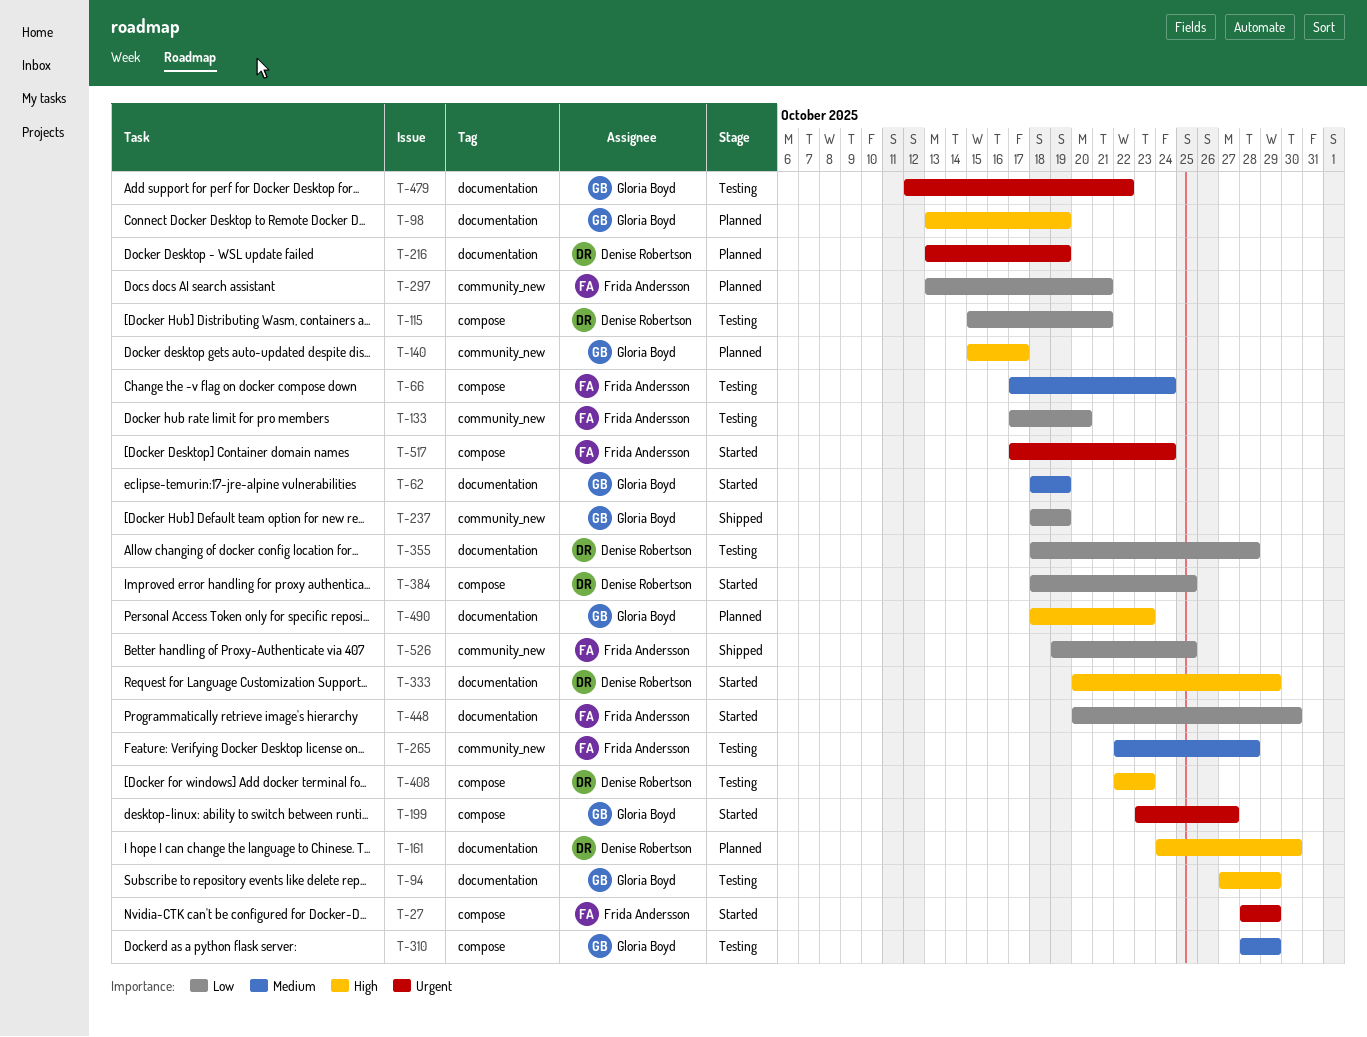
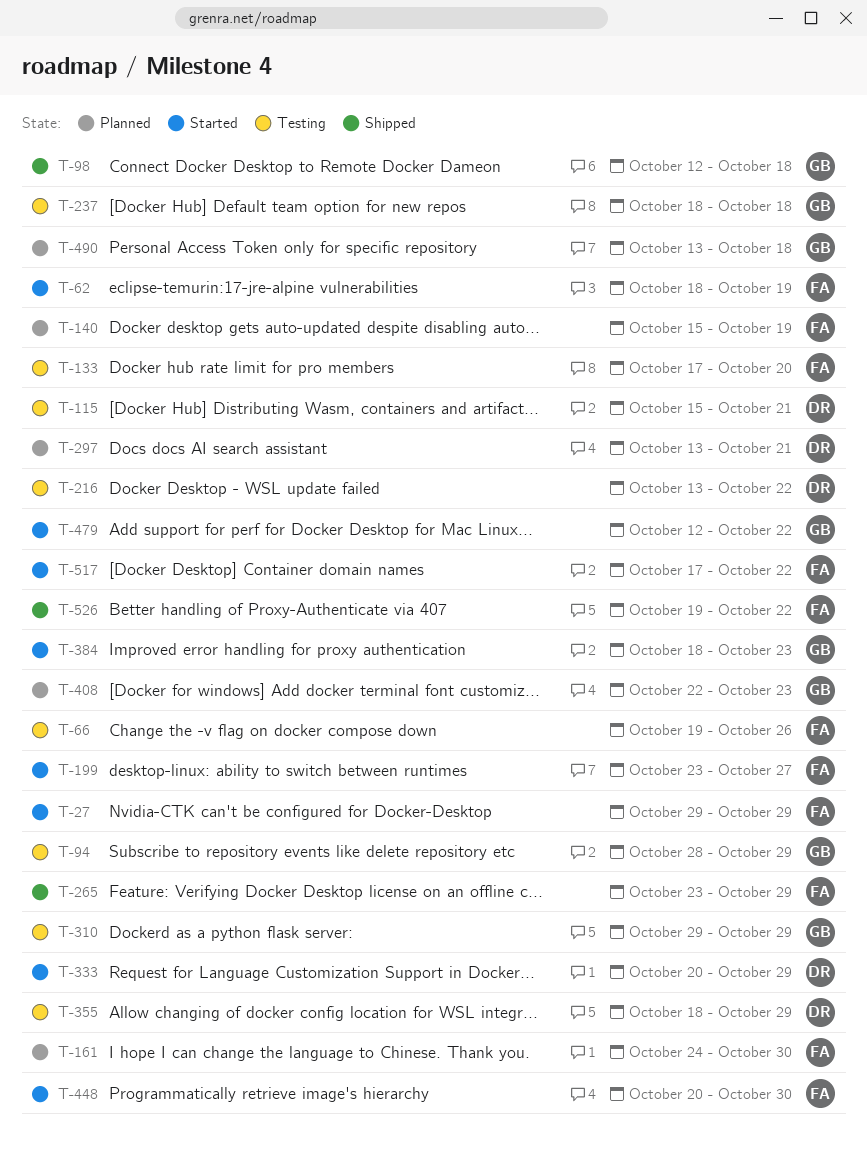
T-27, start: Oct 28 -> Oct 29
T-62, owner: Gloria Boyd -> Frida Andersson
T-66, start: Oct 17 -> Oct 19
T-66, due: Oct 24 -> Oct 26
T-94, start: Oct 27 -> Oct 28
T-98, status: Planned -> Shipped
T-98, start: Oct 13 -> Oct 12
T-98, due: Oct 19 -> Oct 18
T-140, owner: Gloria Boyd -> Frida Andersson
T-140, due: Oct 17 -> Oct 19
T-161, owner: Denise Robertson -> Frida Andersson
T-199, owner: Gloria Boyd -> Frida Andersson
T-216, status: Planned -> Testing
T-216, due: Oct 19 -> Oct 22
T-237, status: Shipped -> Testing
T-237, due: Oct 19 -> Oct 18
T-265, status: Testing -> Shipped
T-265, start: Oct 22 -> Oct 23
T-265, due: Oct 28 -> Oct 29
T-297, owner: Frida Andersson -> Denise Robertson
T-310, start: Oct 28 -> Oct 29
T-355, due: Oct 28 -> Oct 29
T-384, owner: Denise Robertson -> Gloria Boyd
T-384, due: Oct 25 -> Oct 23
T-408, status: Testing -> Planned
T-408, owner: Denise Robertson -> Gloria Boyd
T-479, status: Testing -> Started
T-490, start: Oct 18 -> Oct 13
T-490, due: Oct 23 -> Oct 18
T-517, due: Oct 24 -> Oct 22
T-526, due: Oct 25 -> Oct 22

